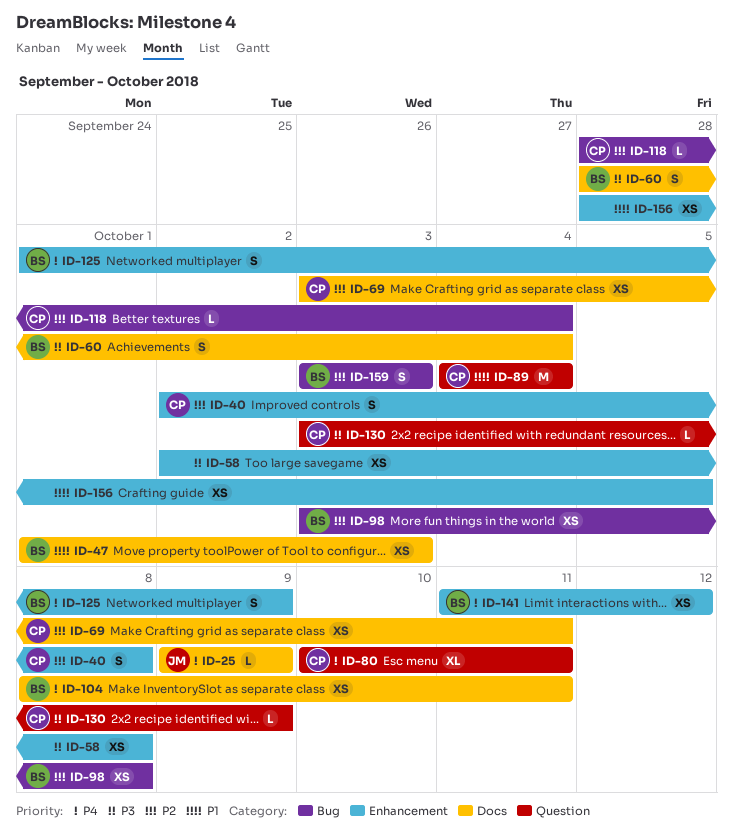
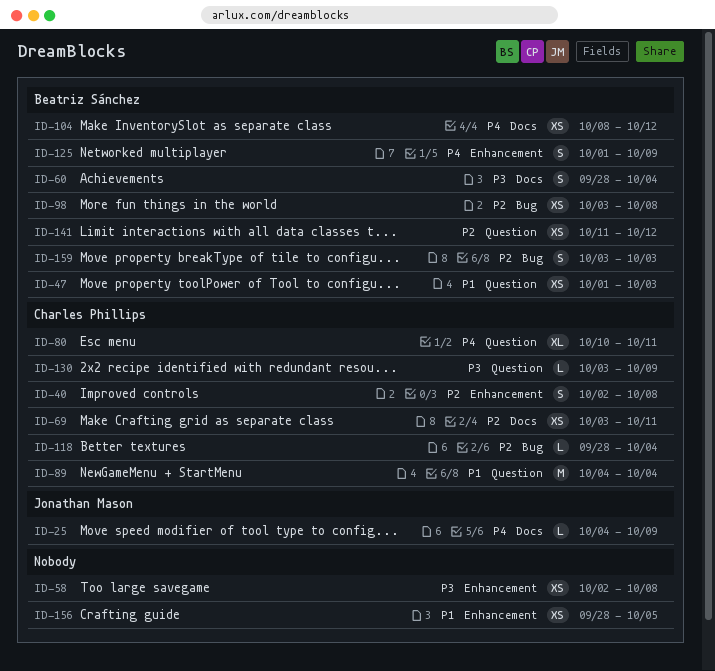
ID-25, start: Oct 9 -> Oct 4
ID-47, label: Docs -> Question
ID-104, due: Oct 11 -> Oct 12
ID-141, priority: P4 -> P2
ID-141, label: Enhancement -> Question

